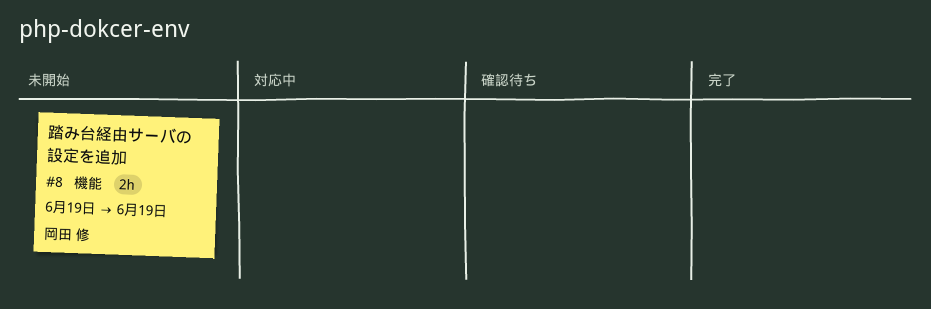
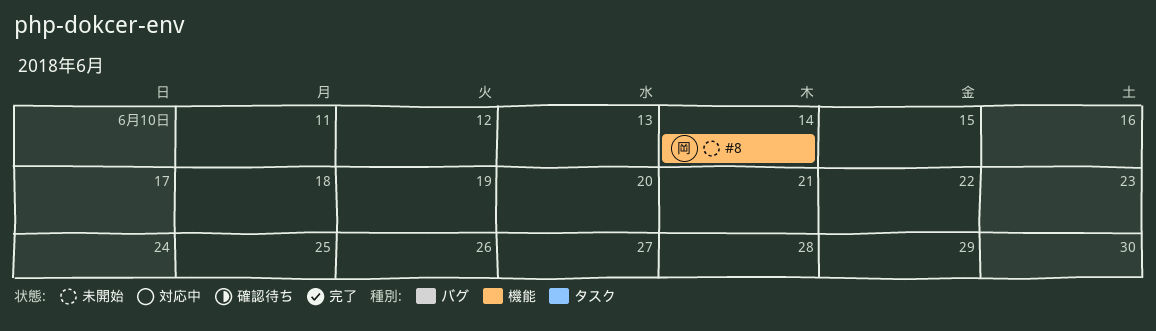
#8, start: Jun 19 -> Jun 14
#8, due: Jun 19 -> Jun 14

